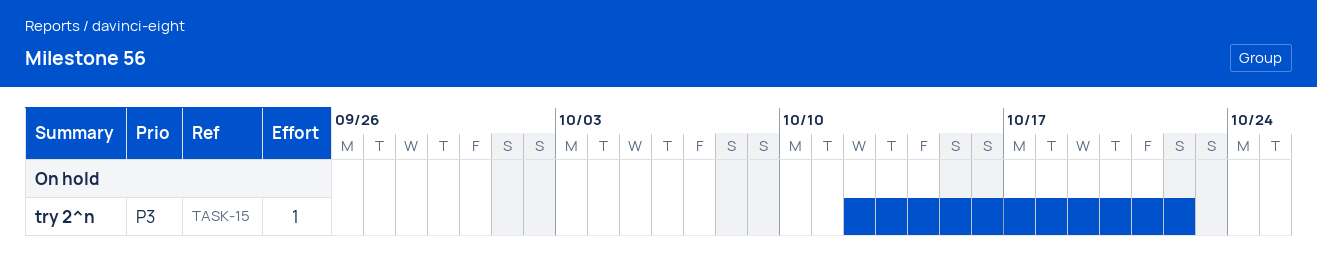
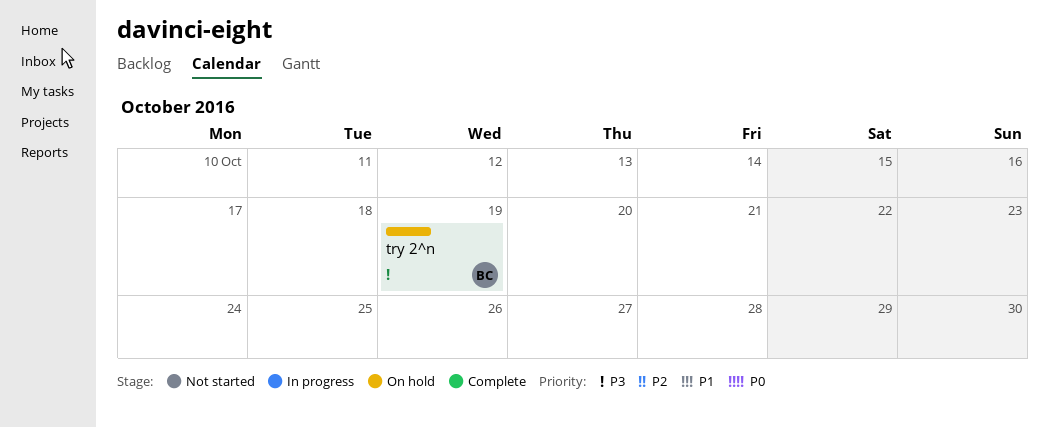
try 2^n, due: Oct 22 -> Oct 19

